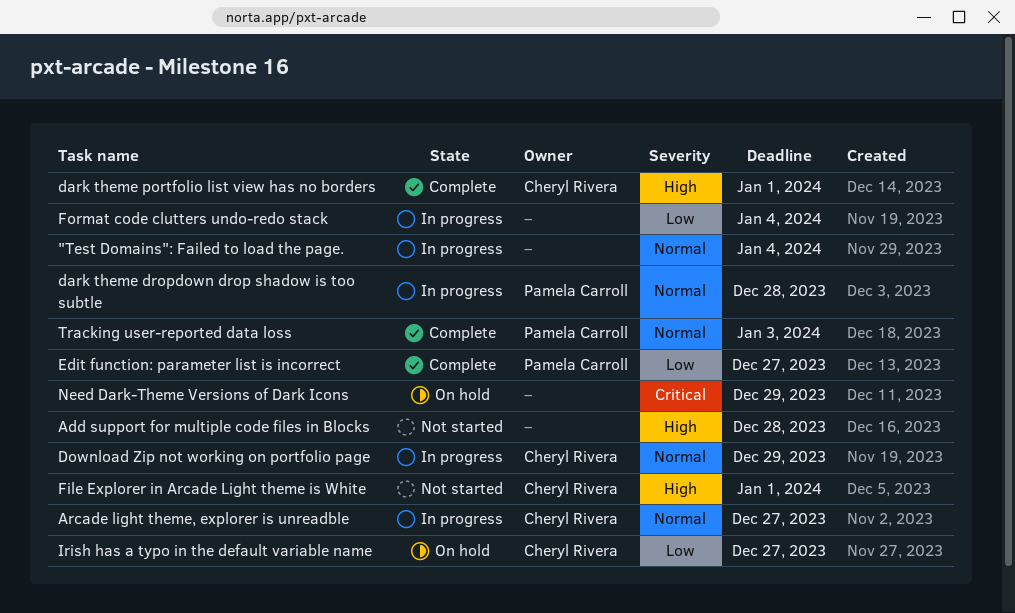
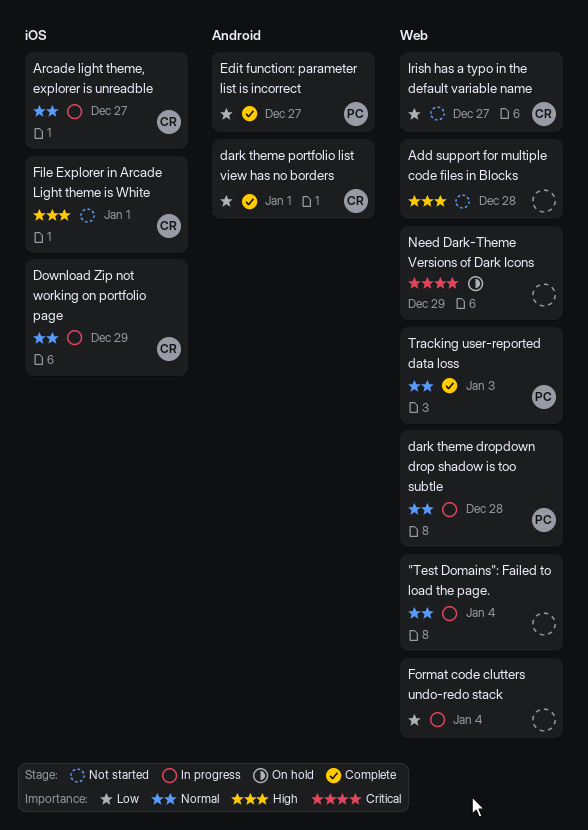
dark theme portfolio list view has no borders, priority: High -> Low
Irish has a typo in the default variable name, status: On hold -> Not started

